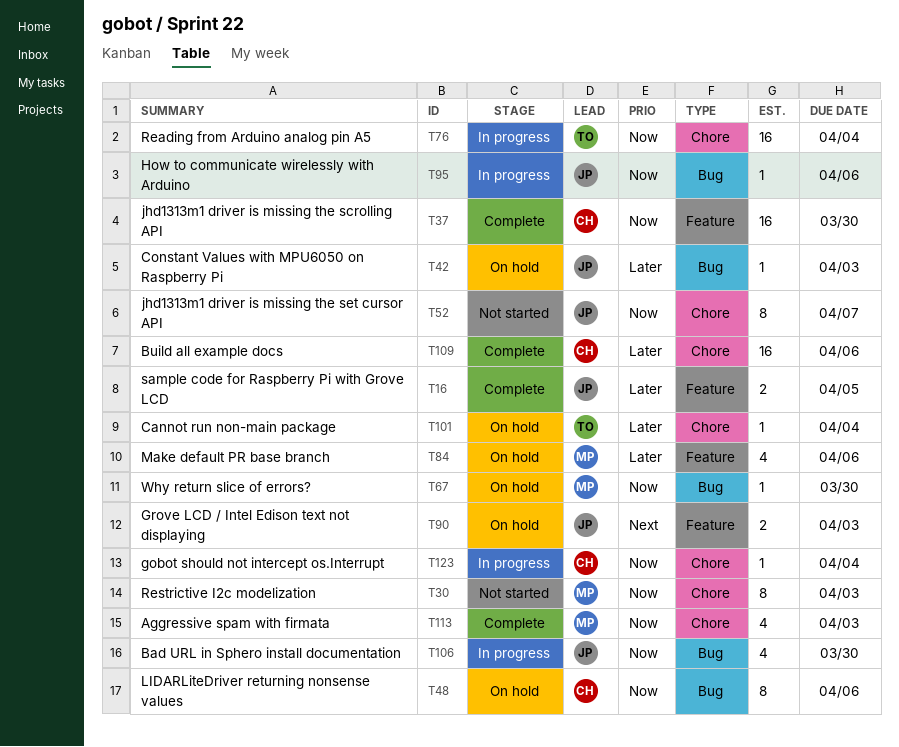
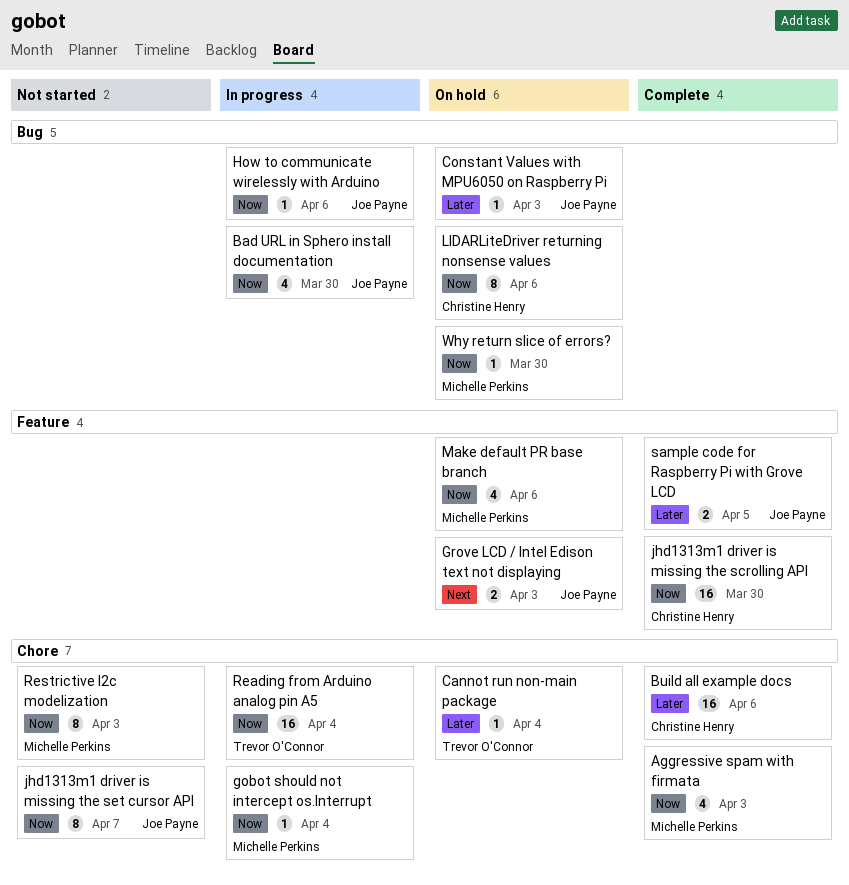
gobot should not intercept os.Interrupt, owner: Christine Henry -> Michelle Perkins
Make default PR base branch, priority: Later -> Now

